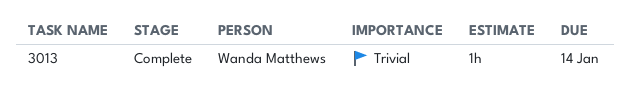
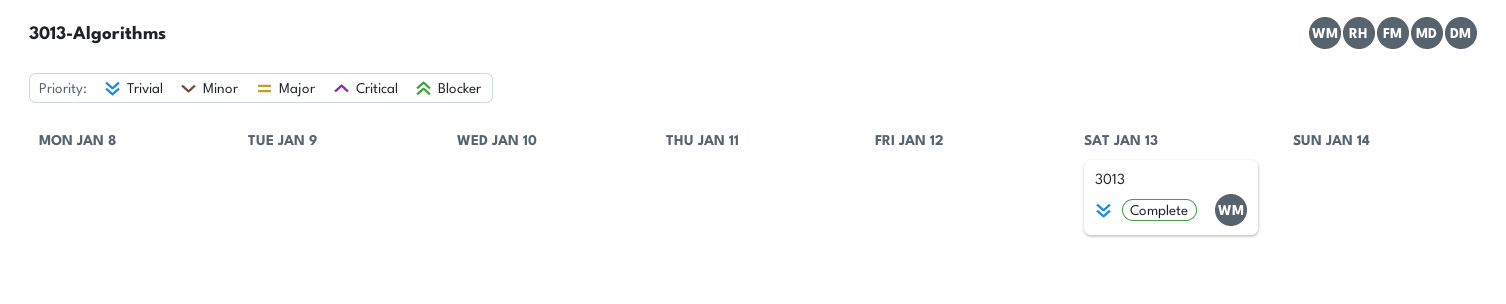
3013, due: Jan 14 -> Jan 13

